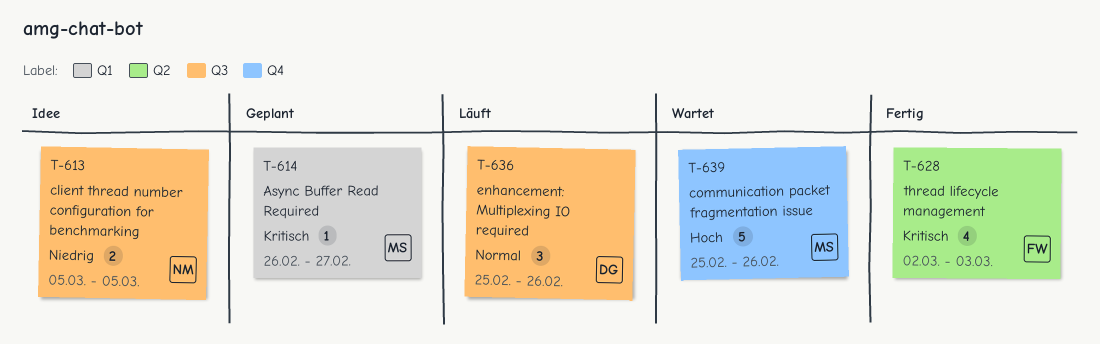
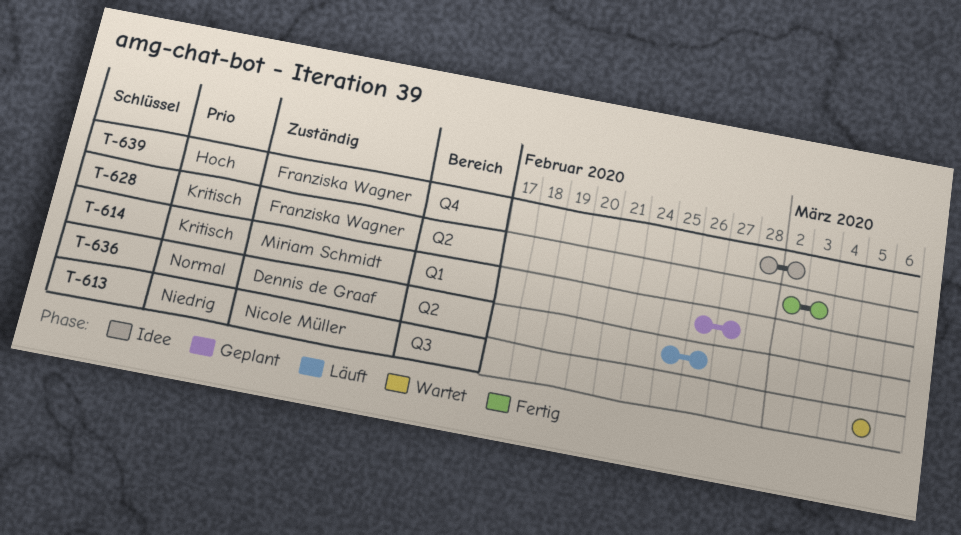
T-613, status: Idee -> Wartet
T-636, label: Q3 -> Q2
T-639, status: Wartet -> Idee
T-639, owner: Miriam Schmidt -> Franziska Wagner
T-639, start: Feb 25 -> Feb 28
T-639, due: Feb 26 -> Mar 2

